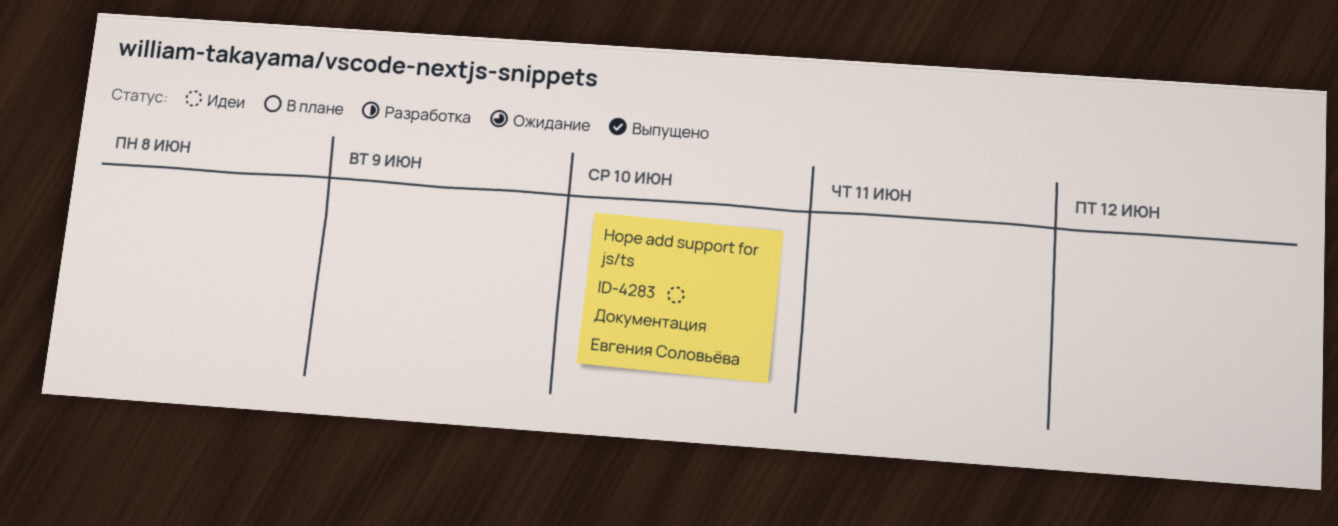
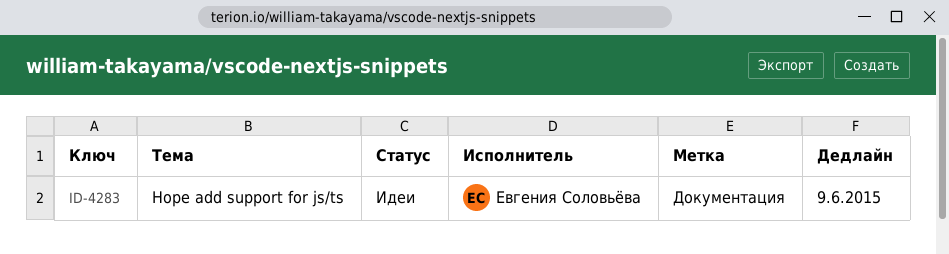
ID-4283, due: Jun 10 -> Jun 9

